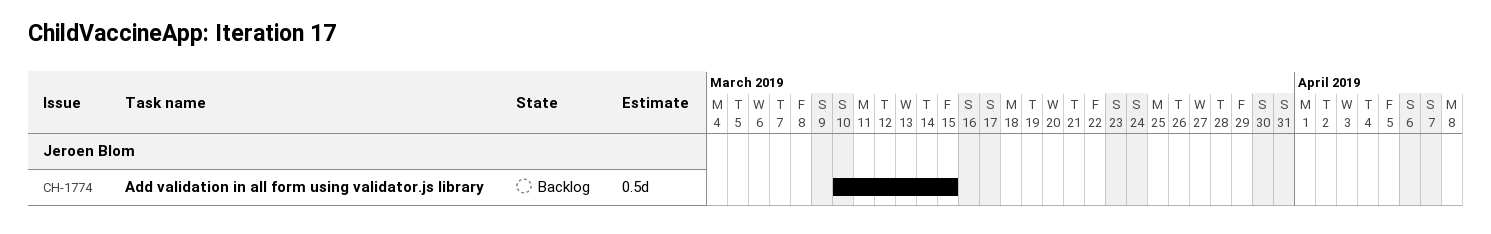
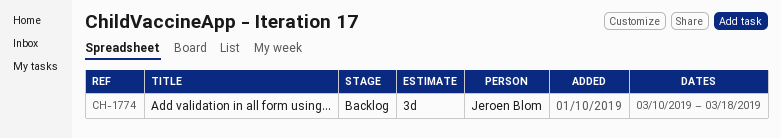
CH-1774, estimate: 0.5d -> 3d
CH-1774, due: Mar 15 -> Mar 18

